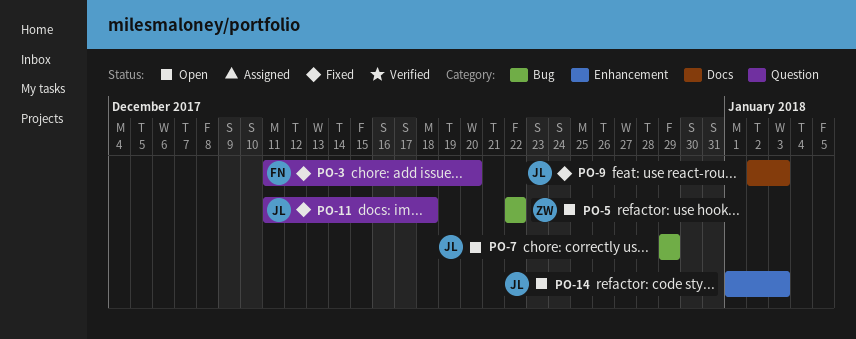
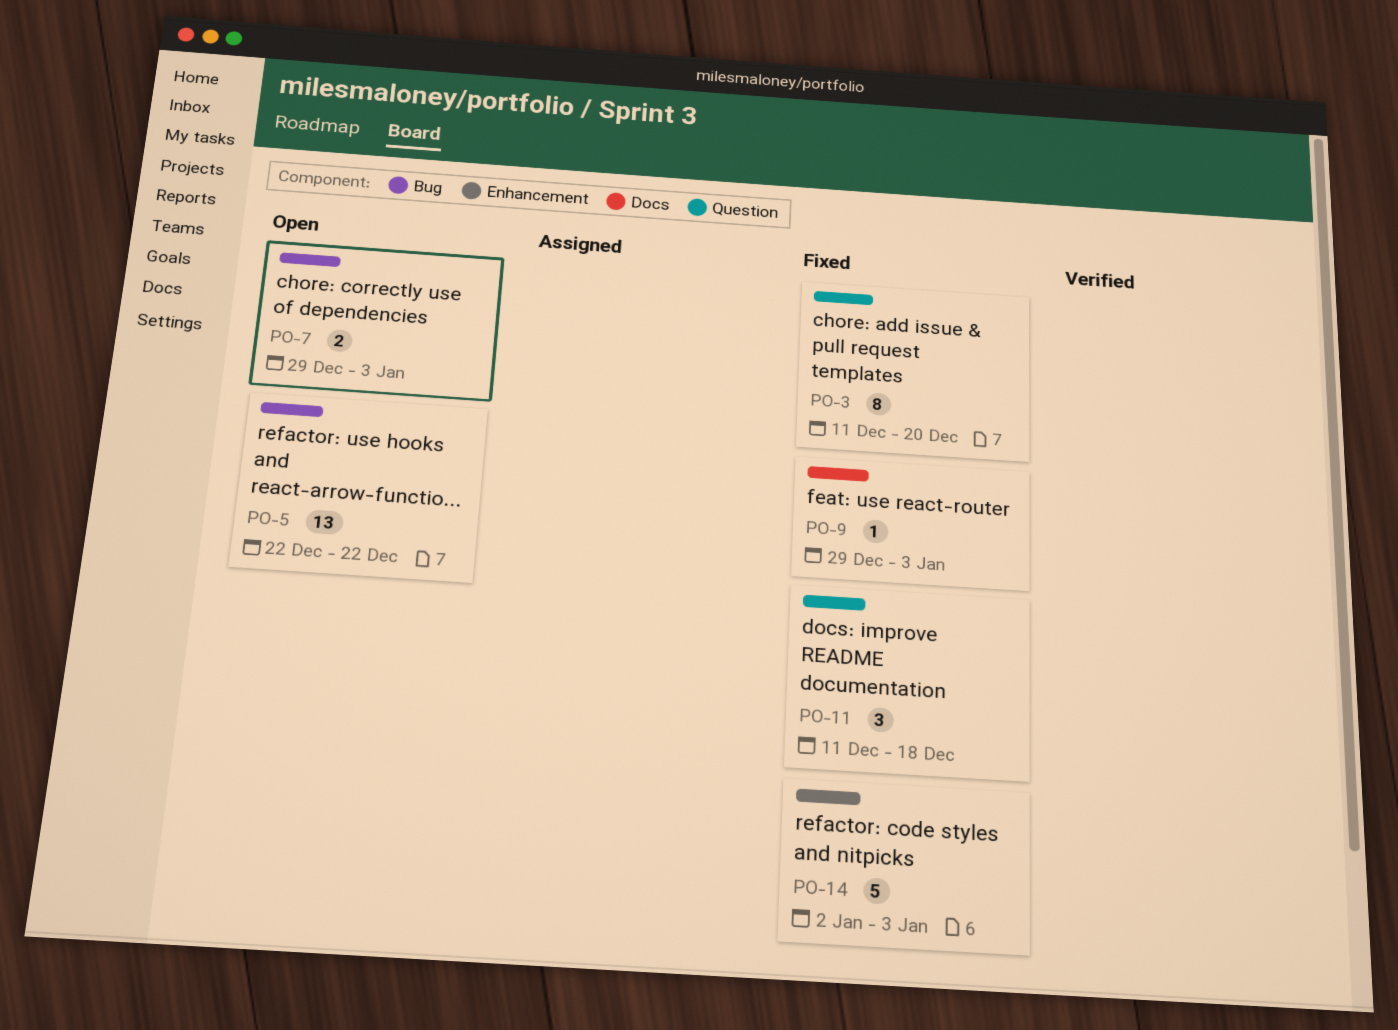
PO-7, due: Dec 29 -> Jan 3
PO-9, start: Jan 2 -> Dec 29
PO-14, status: Open -> Fixed
PO-14, start: Jan 1 -> Jan 2

